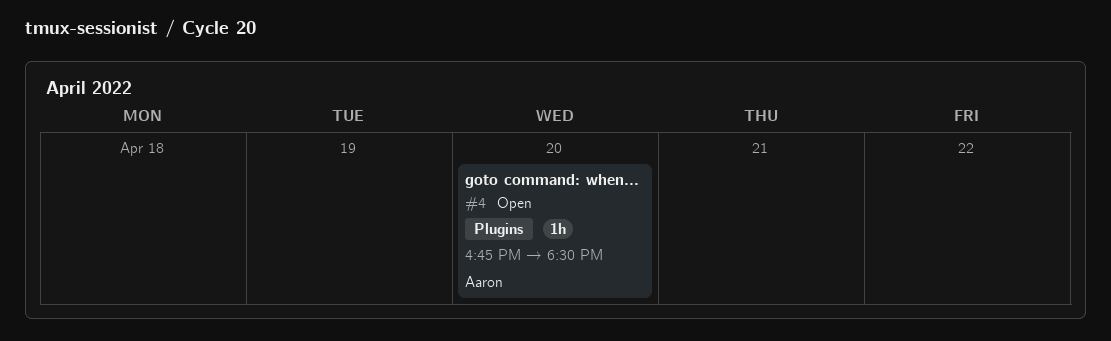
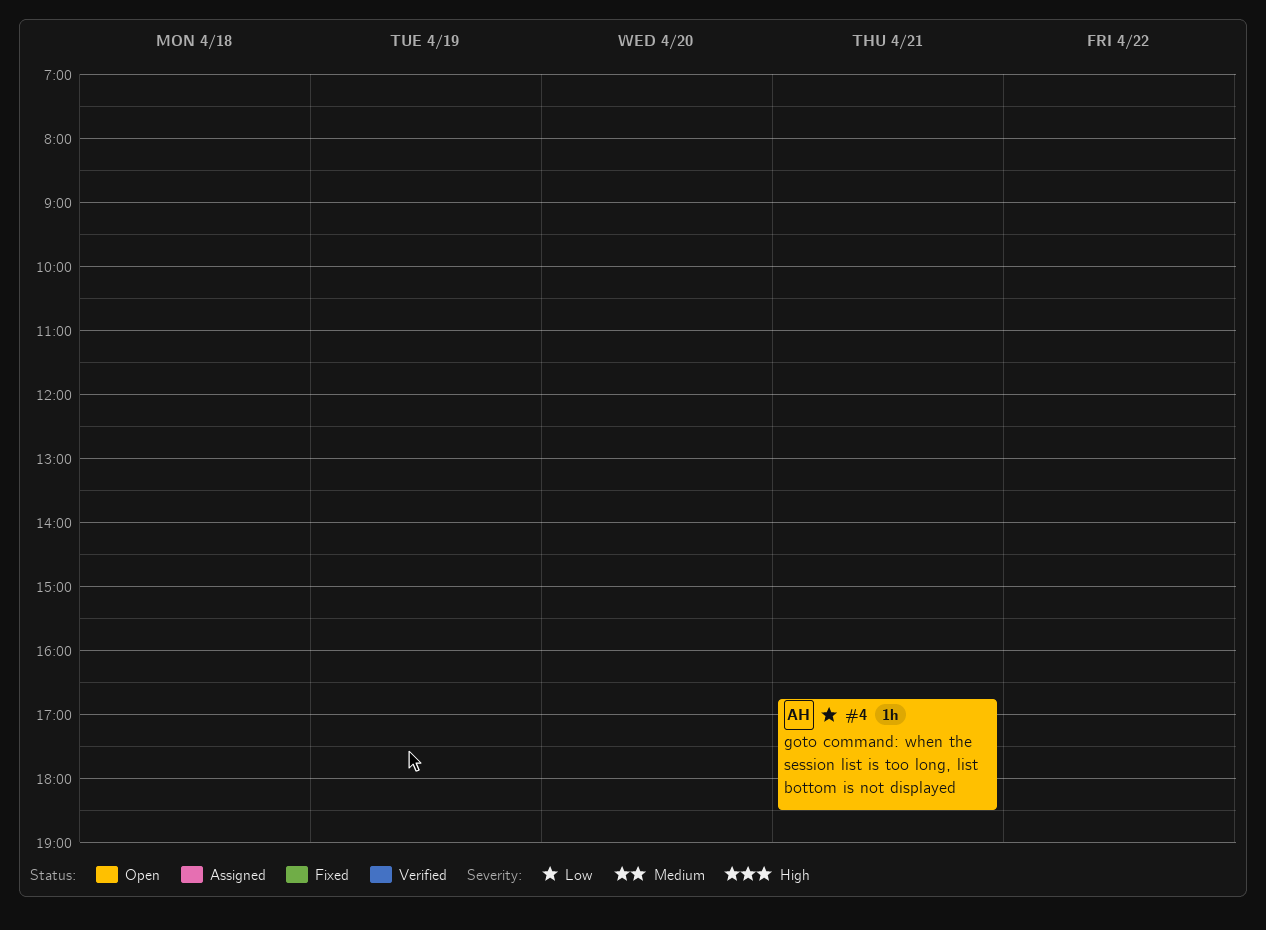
#4, day: Apr 20 -> Apr 21

